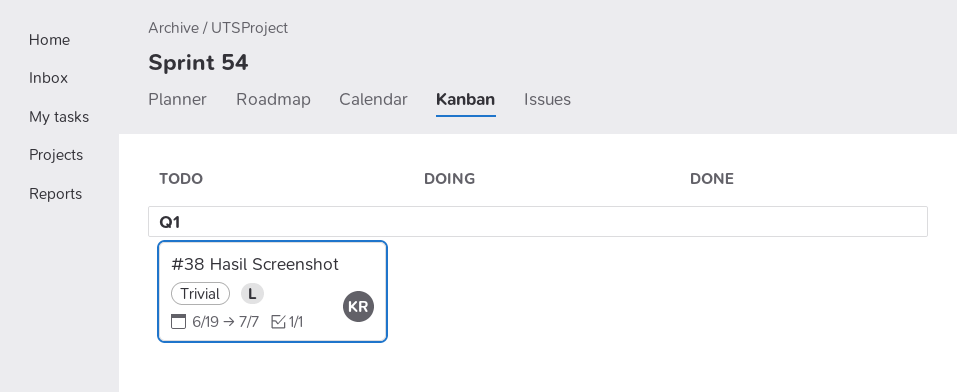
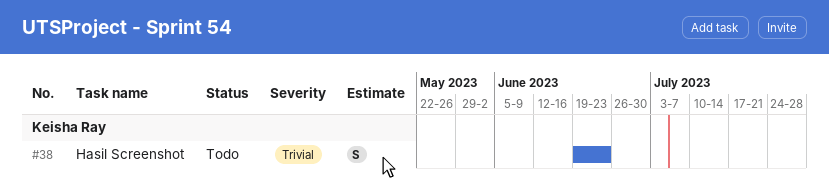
#38, estimate: L -> S
#38, due: Jul 7 -> Jun 23

